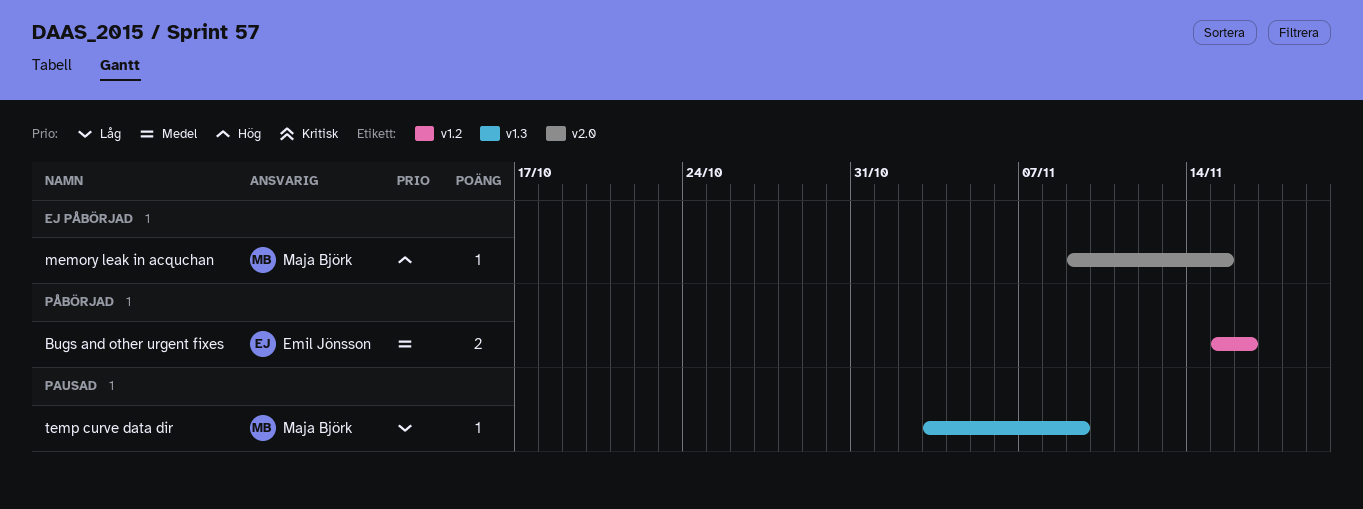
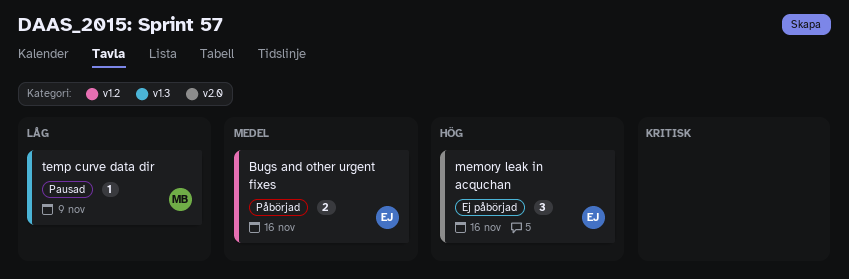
memory leak in acquchan, owner: Maja Björk -> Emil Jönsson
memory leak in acquchan, estimate: 1 -> 3
memory leak in acquchan, due: Nov 15 -> Nov 16

